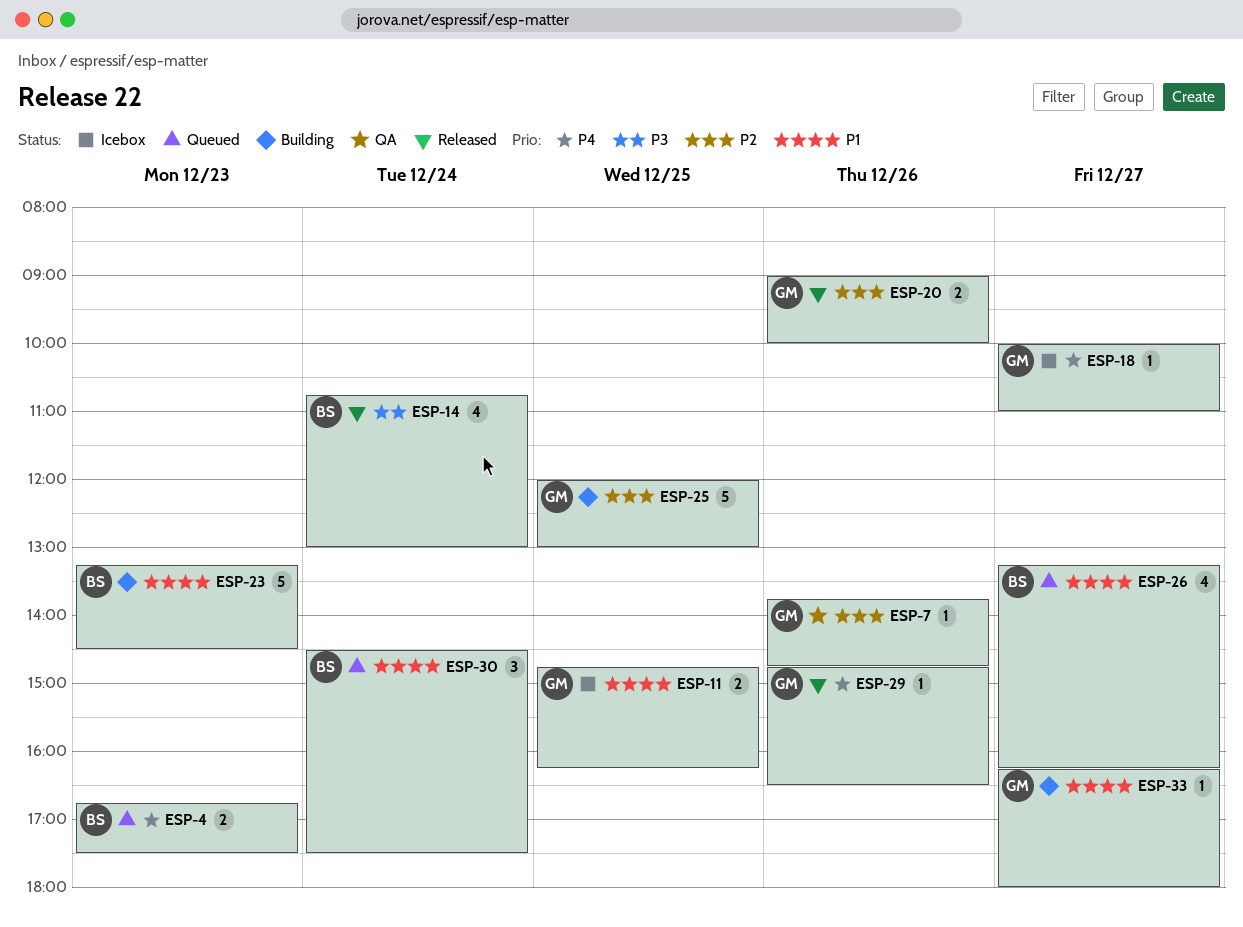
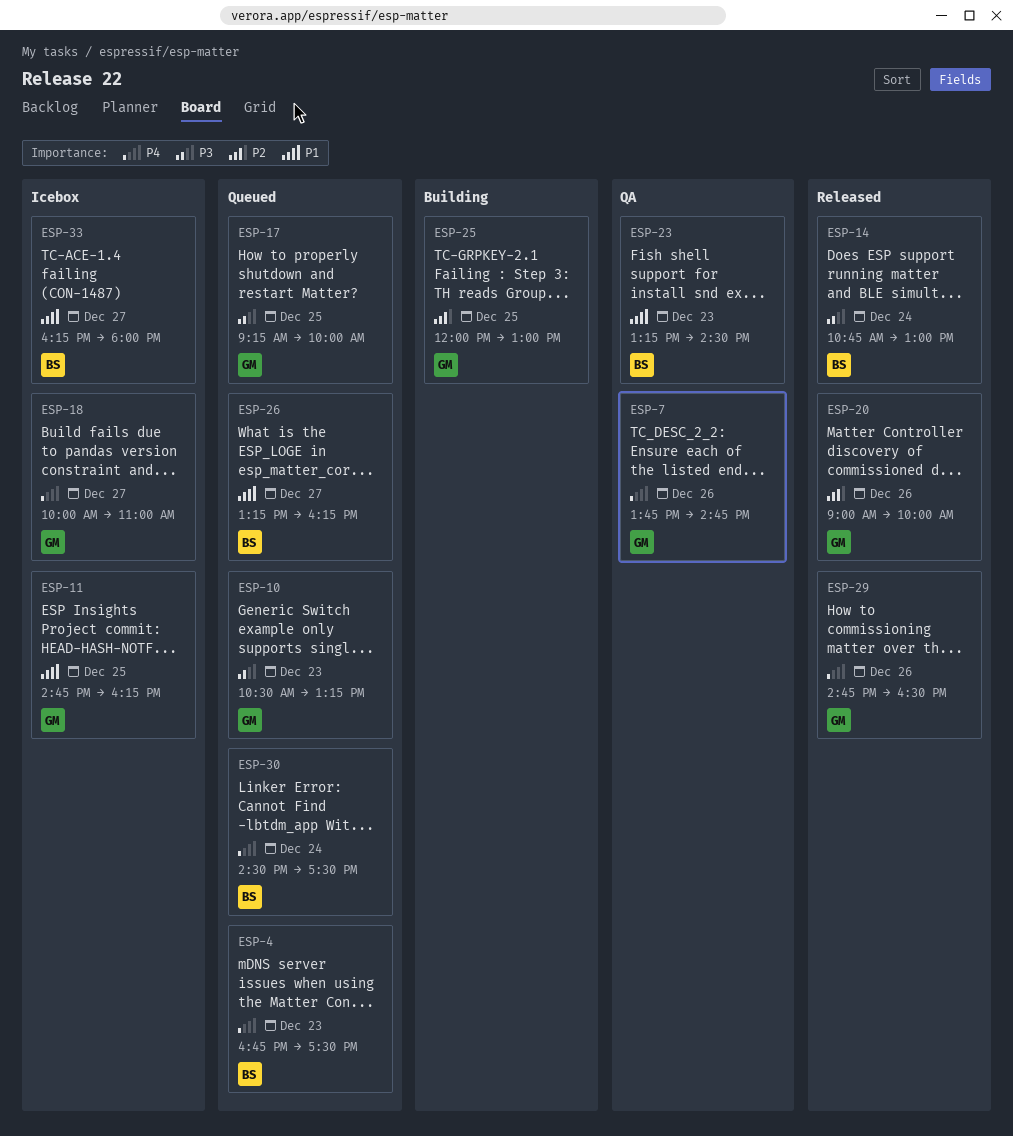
ESP-7, priority: P2 -> P4
ESP-10: none -> present
ESP-17: none -> present
ESP-23, status: Building -> QA
ESP-30, priority: P1 -> P4
ESP-33, status: Building -> Icebox
ESP-33, owner: GM -> BS

